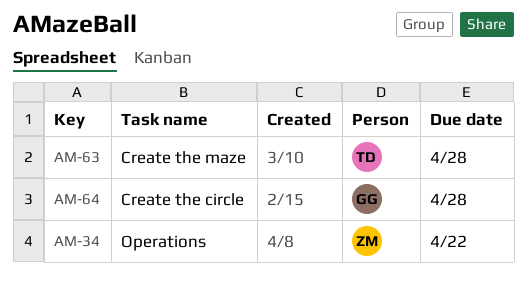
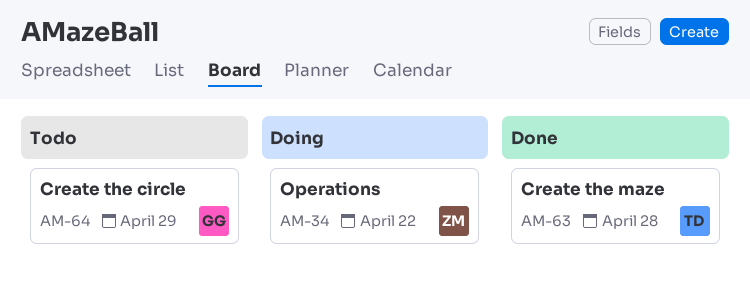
AM-64, due: Apr 28 -> Apr 29

